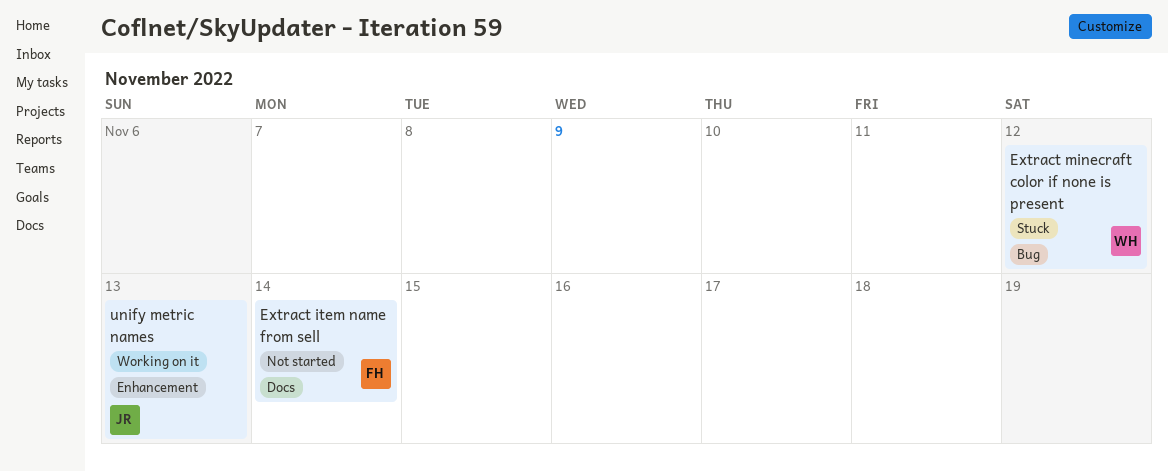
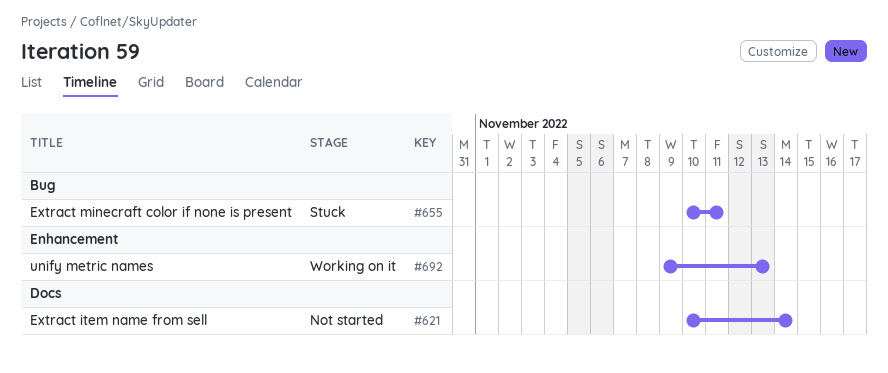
Extract minecraft color if none is present, due: Nov 12 -> Nov 11

